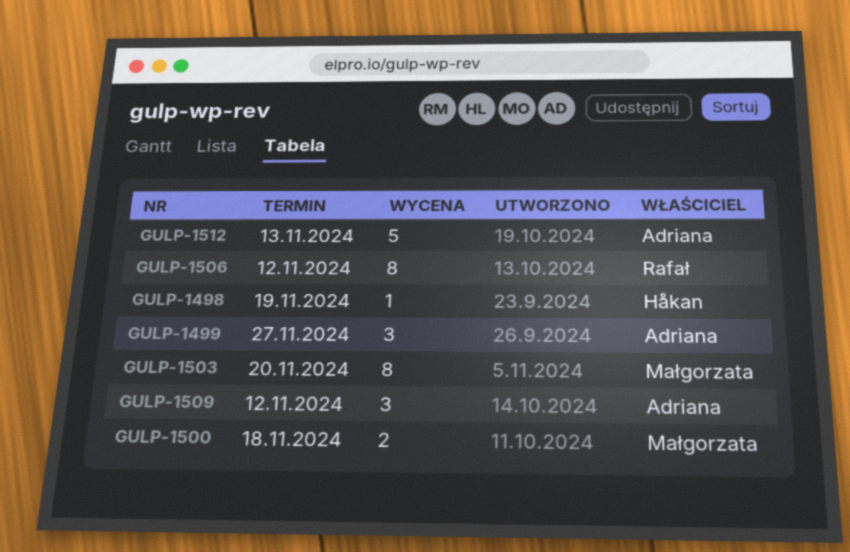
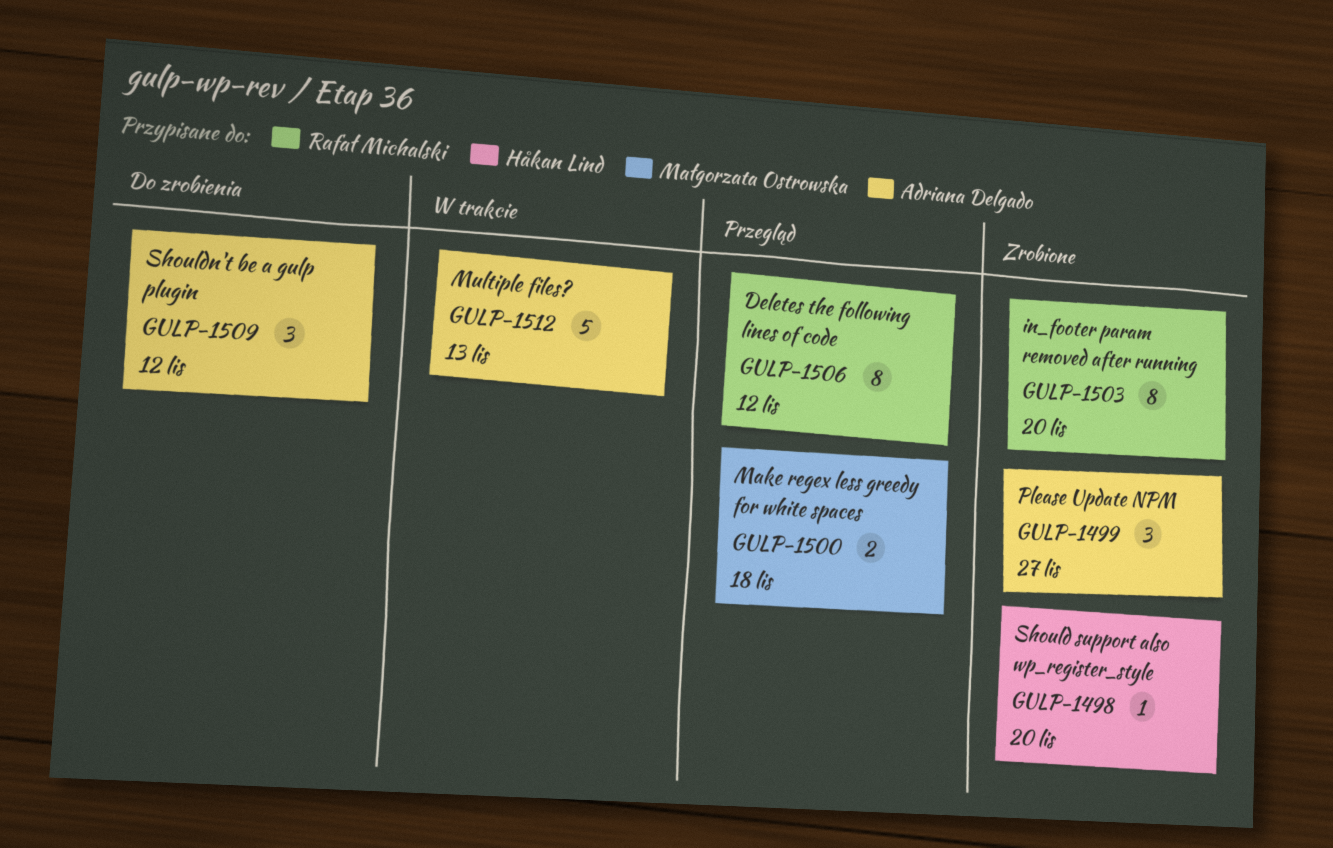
GULP-1498, due: Nov 19 -> Nov 20
GULP-1503, owner: Małgorzata Ostrowska -> Rafał Michalski

